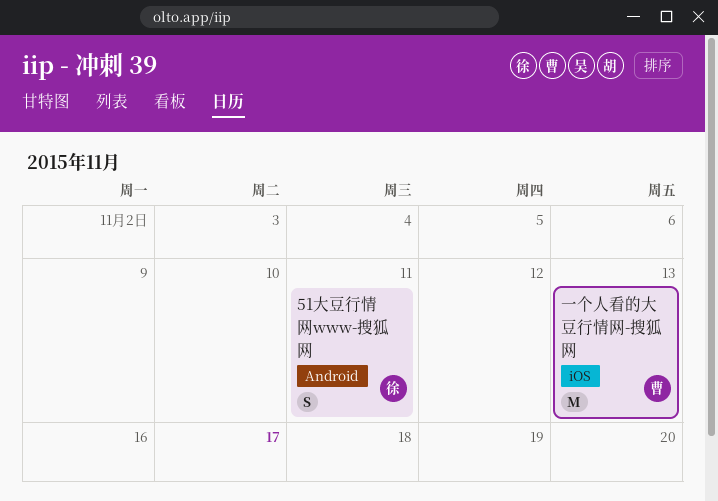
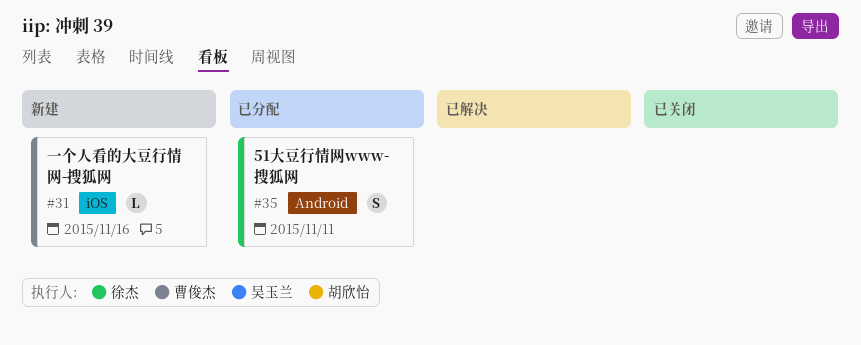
一个人看的大豆行情网-搜狐网, estimate: M -> L
一个人看的大豆行情网-搜狐网, due: Nov 13 -> Nov 16

